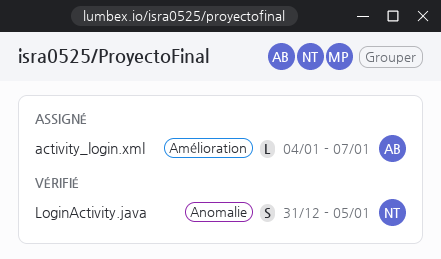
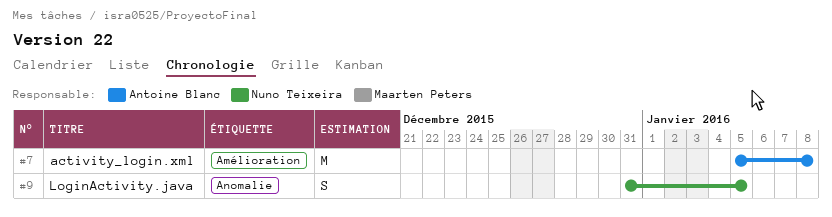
activity_login.xml, estimate: L -> M
activity_login.xml, start: Jan 4 -> Jan 5
activity_login.xml, due: Jan 7 -> Jan 8

